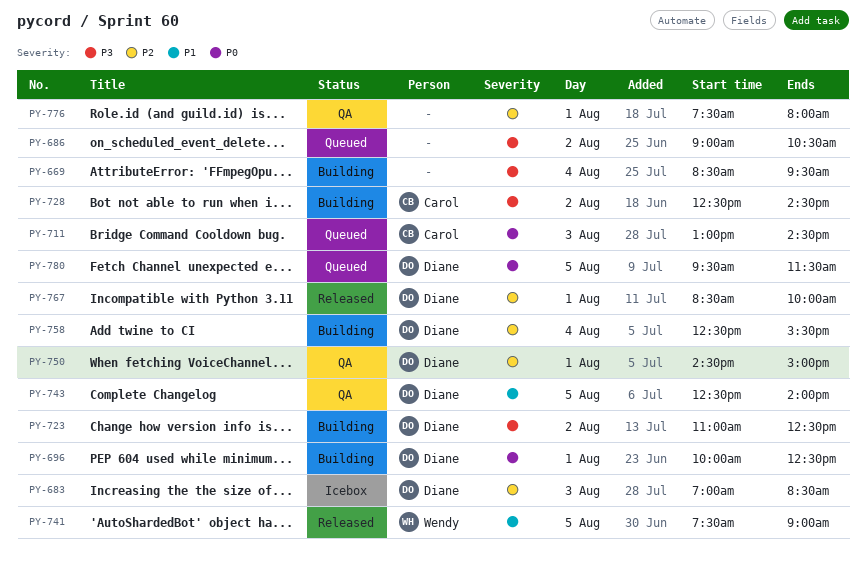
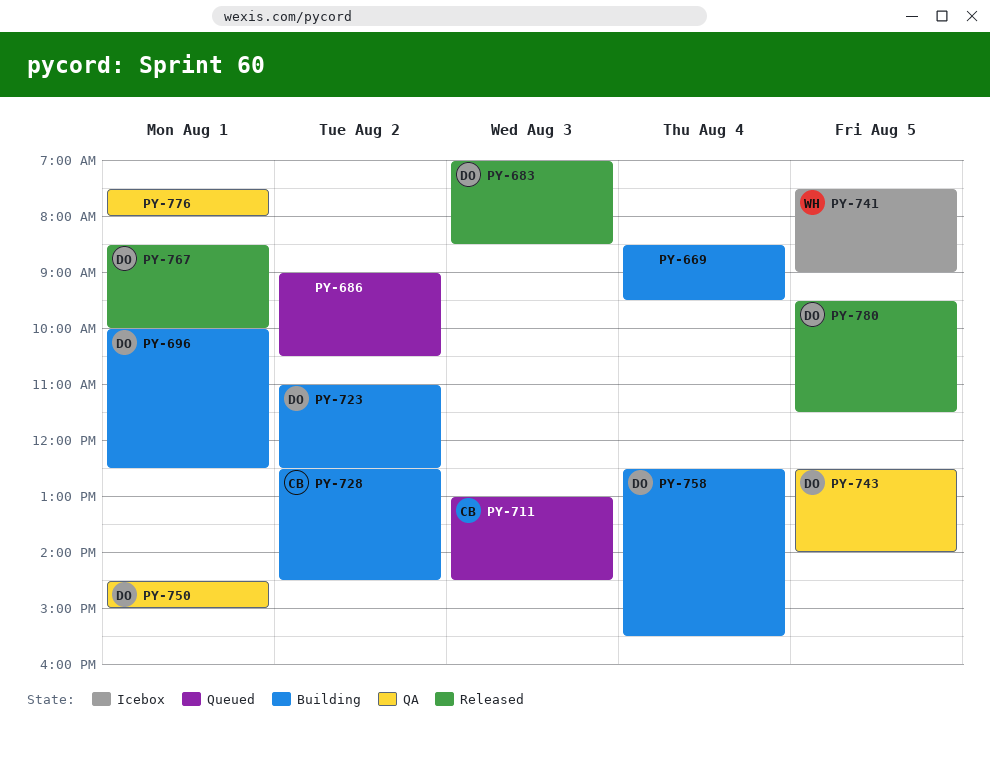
PY-683, status: Icebox -> Released
PY-741, status: Released -> Icebox
PY-780, status: Queued -> Released

